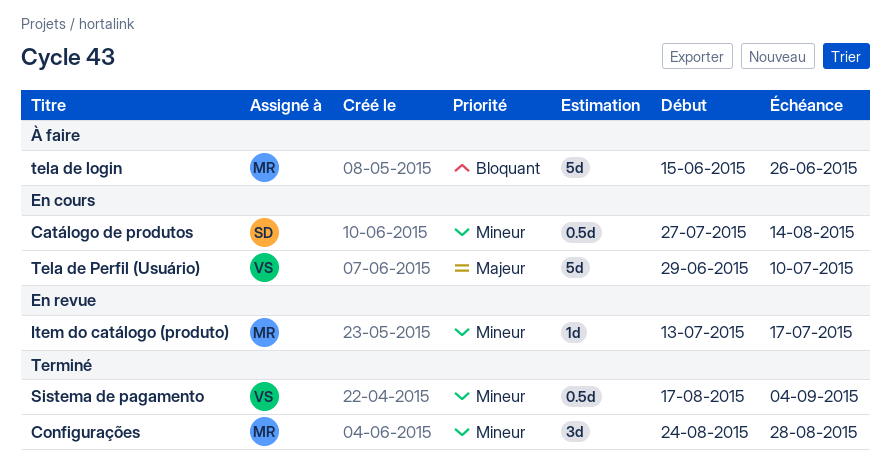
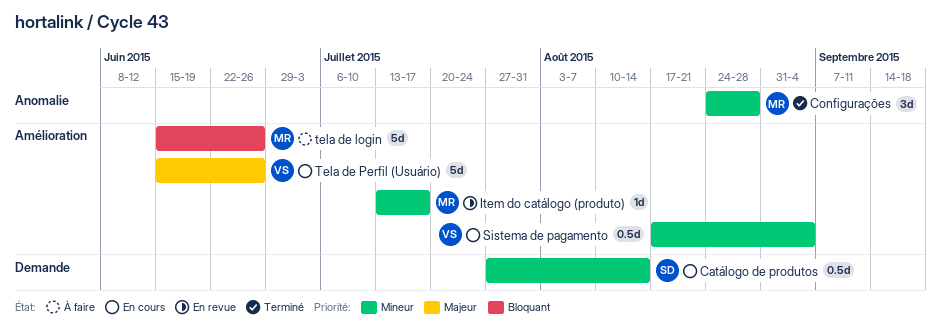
Sistema de pagamento, status: Terminé -> En cours
Tela de Perfil (Usuário), start: Jun 29 -> Jun 15
Tela de Perfil (Usuário), due: Jul 10 -> Jun 26

